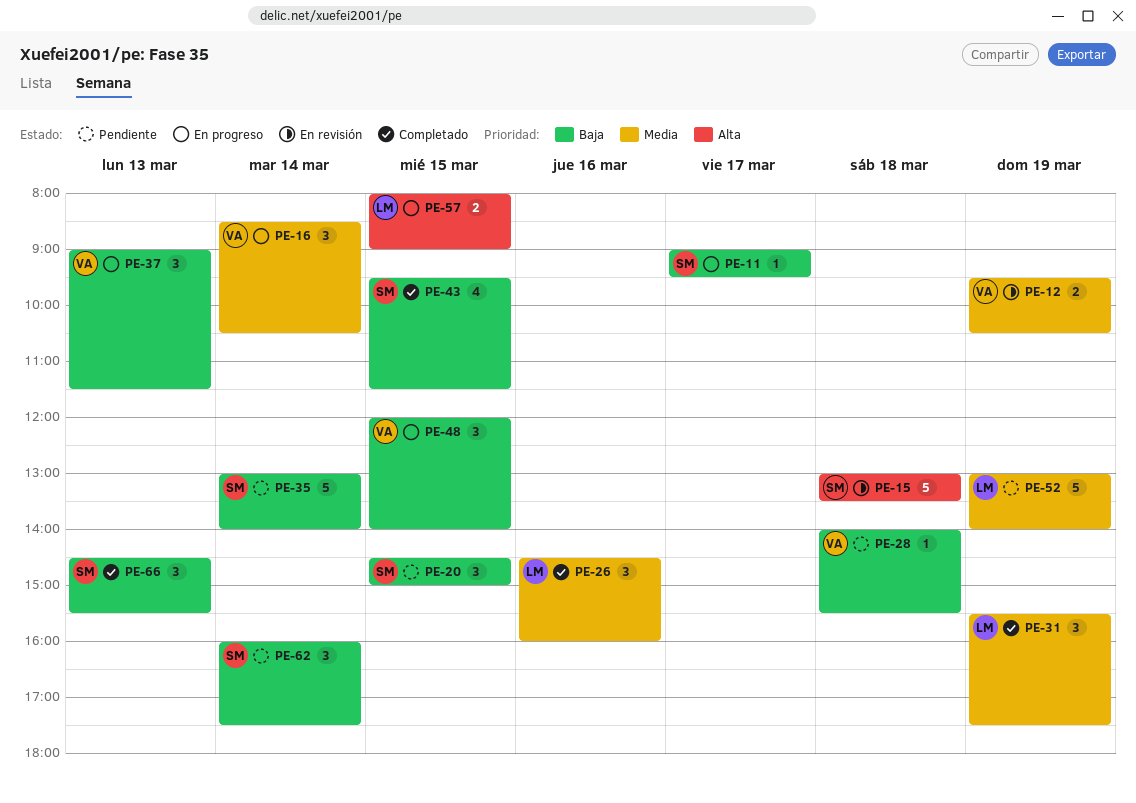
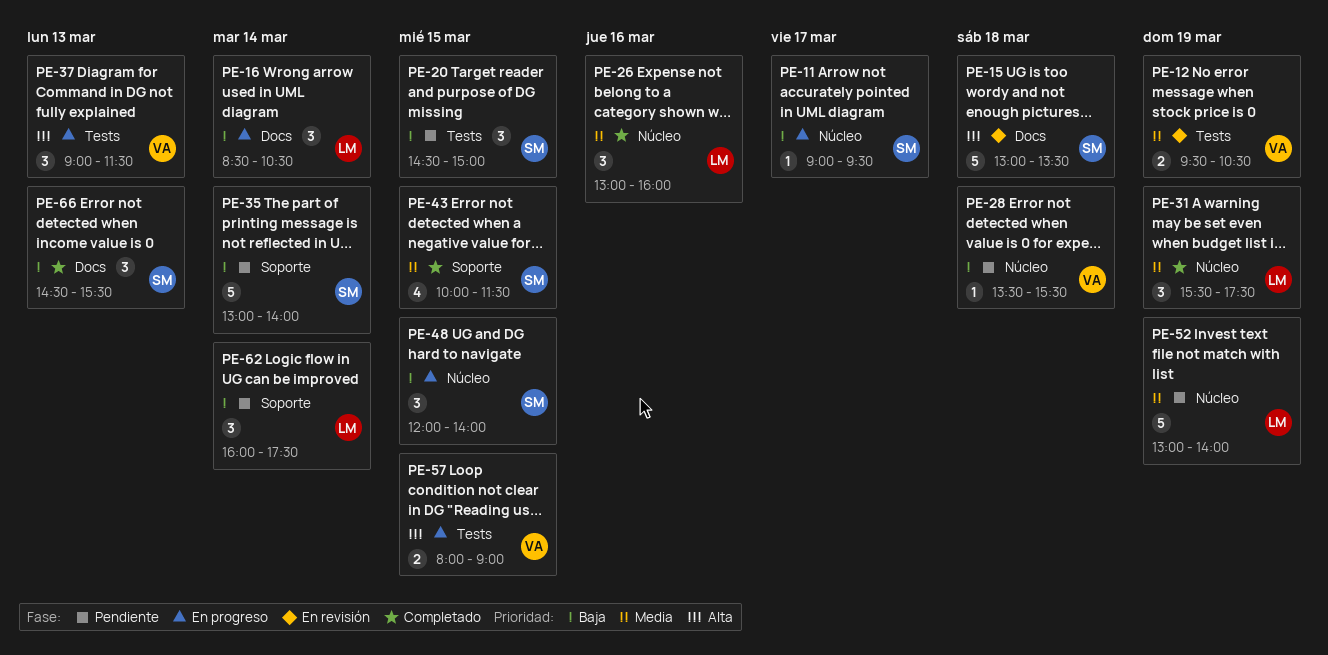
PE-16, owner: VA -> LM
PE-16, priority: Media -> Baja
PE-26, begins: 14:30 -> 13:00
PE-28, begins: 14:00 -> 13:30
PE-37, priority: Baja -> Alta
PE-43, priority: Baja -> Media
PE-43, begins: 09:30 -> 10:00
PE-48, owner: VA -> SM
PE-57, owner: LM -> VA
PE-62, owner: SM -> LM

